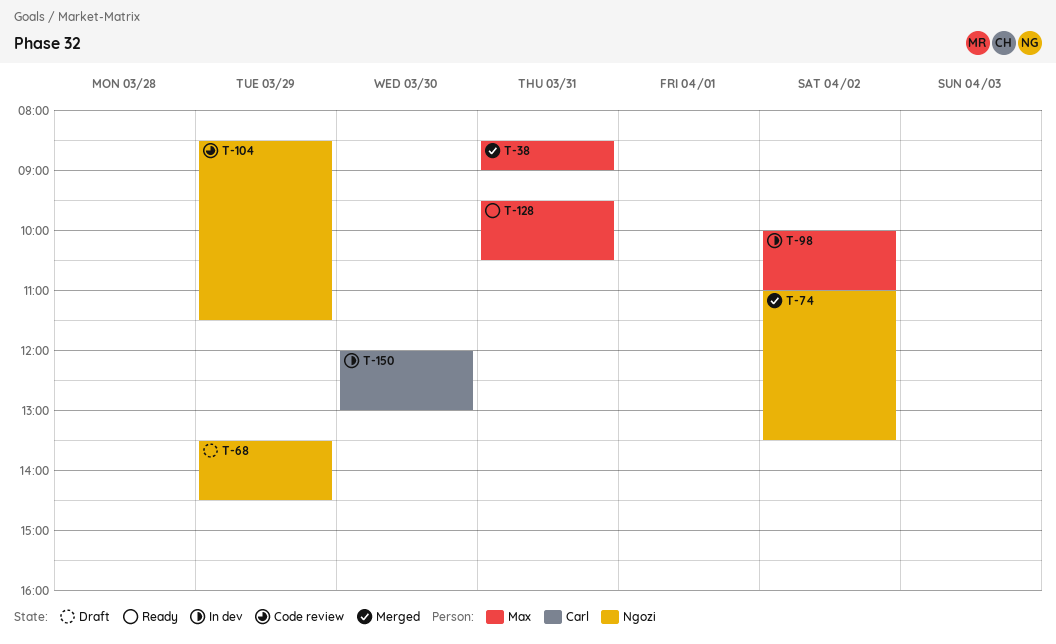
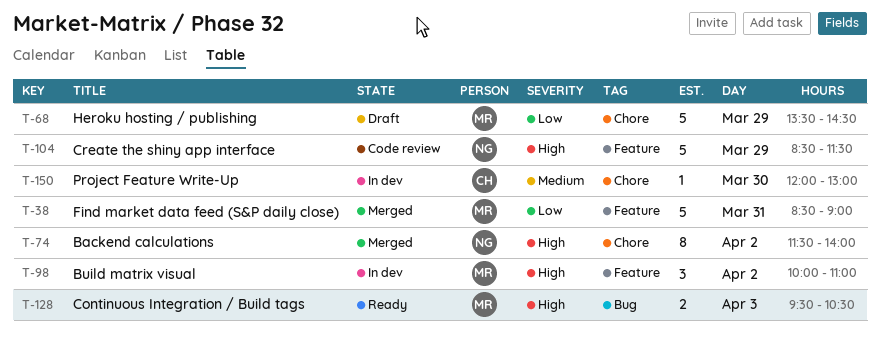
T-68, owner: Ngozi -> Max
T-74, begins: 11:00 -> 11:30
T-74, ends: 13:30 -> 14:00
T-128, day: Mar 31 -> Apr 3

